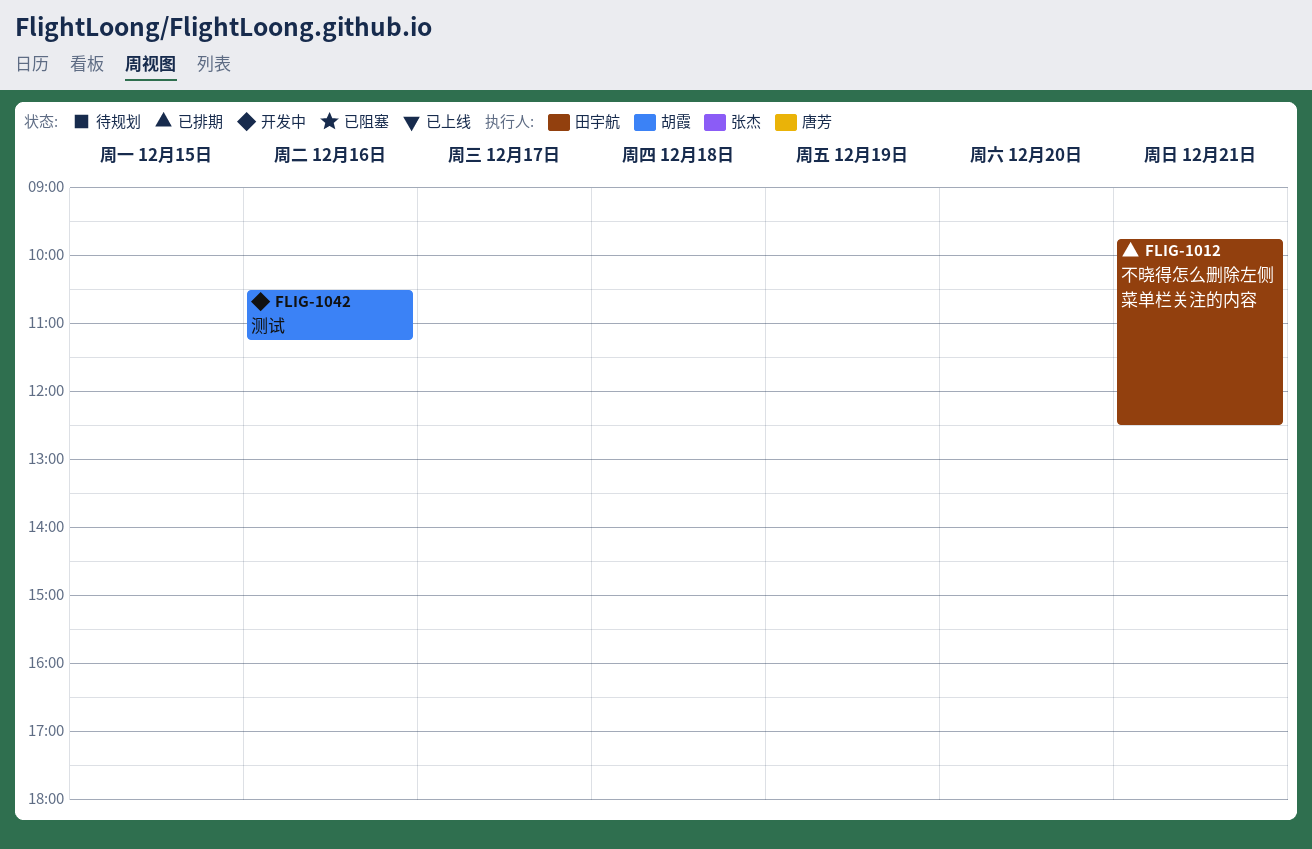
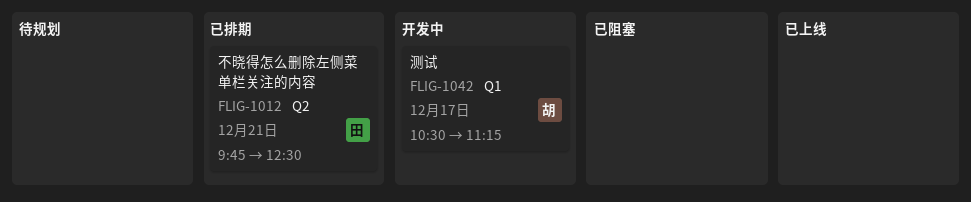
FLIG-1042, day: Dec 16 -> Dec 17

